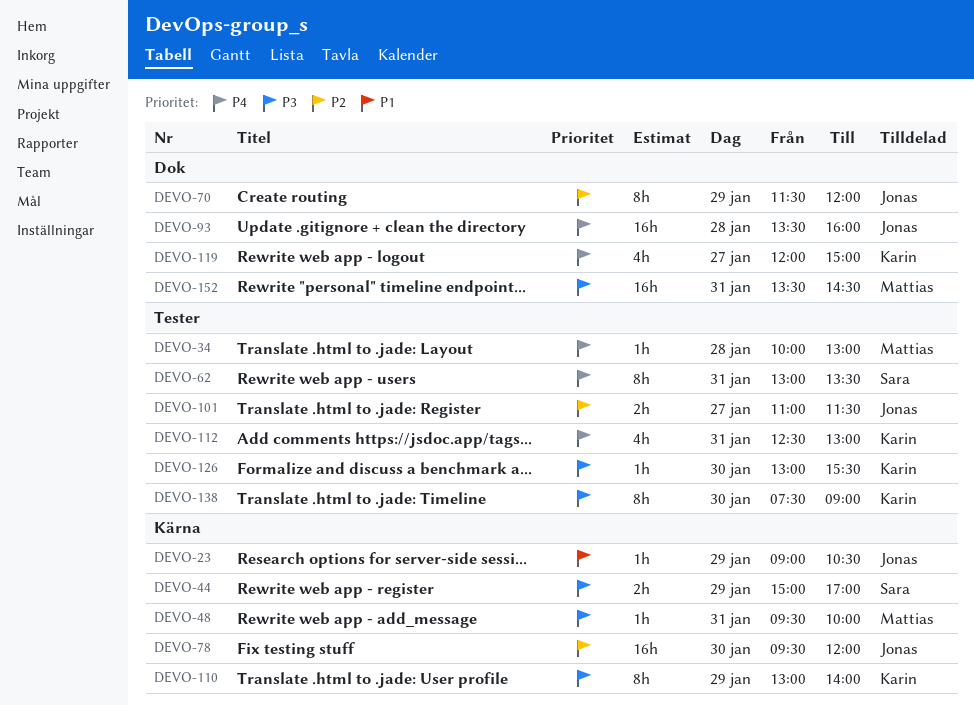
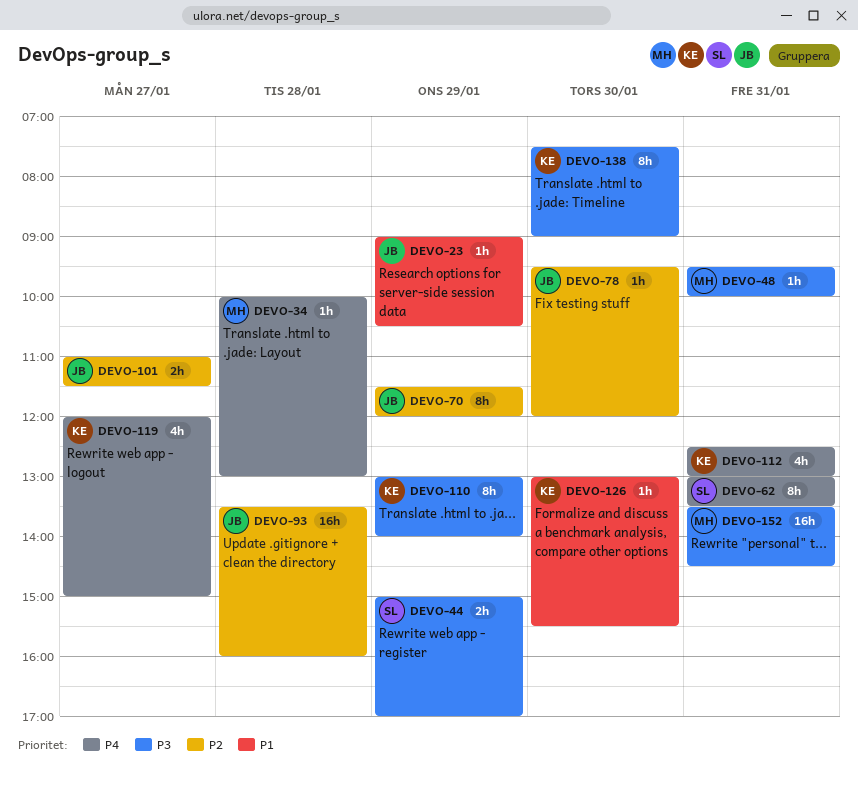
DEVO-78, estimate: 16h -> 1h
DEVO-93, priority: P4 -> P2
DEVO-126, priority: P3 -> P1

